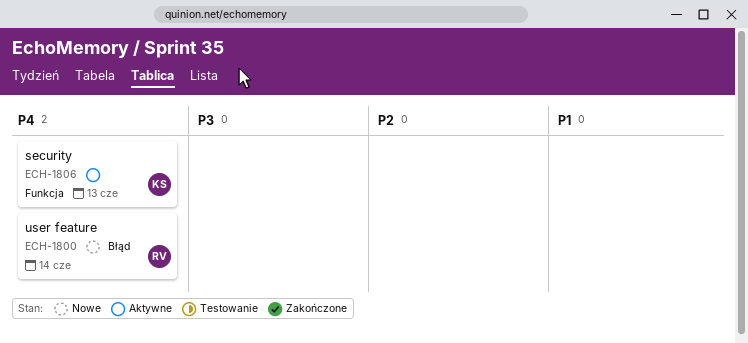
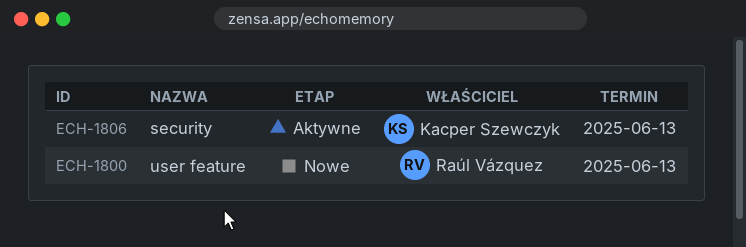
ECH-1800, due: Jun 14 -> Jun 13

